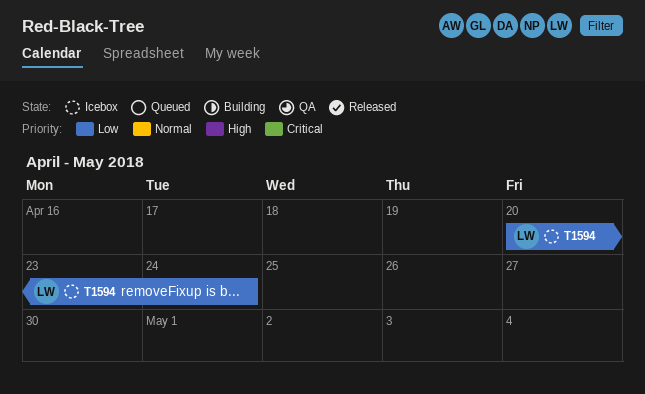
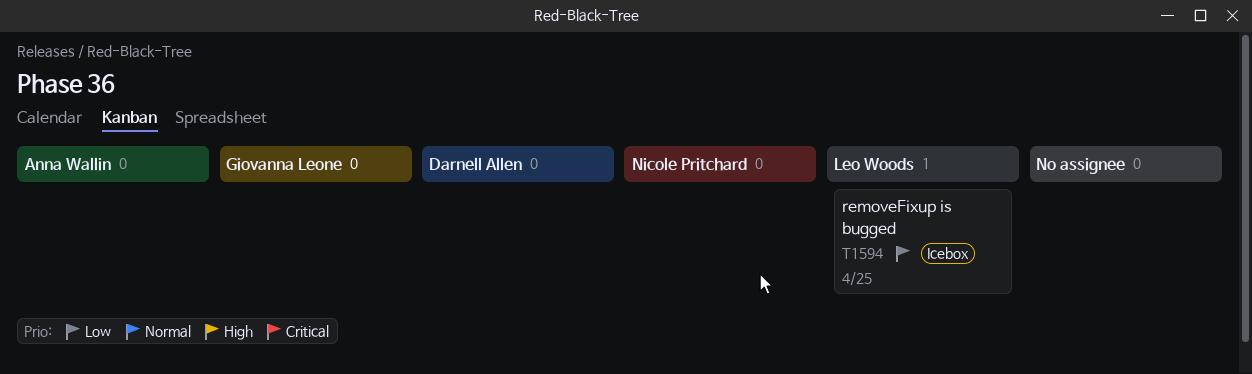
T1594, due: Apr 24 -> Apr 25

